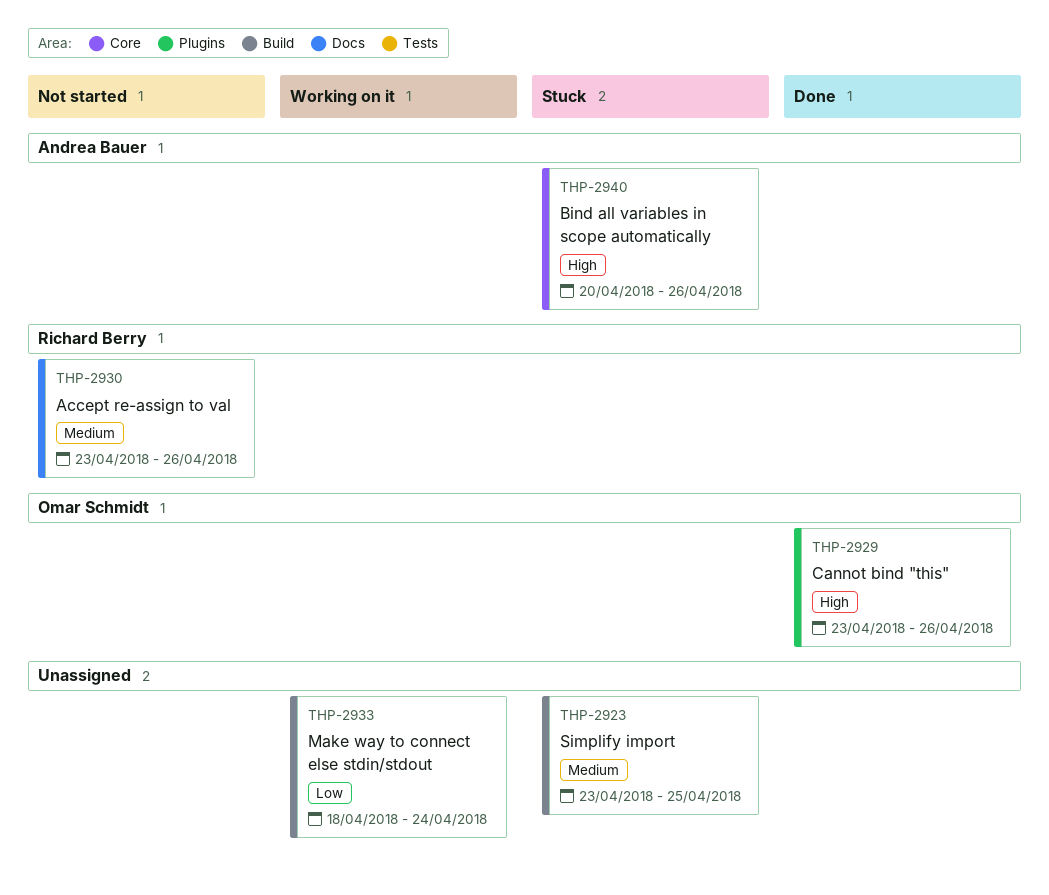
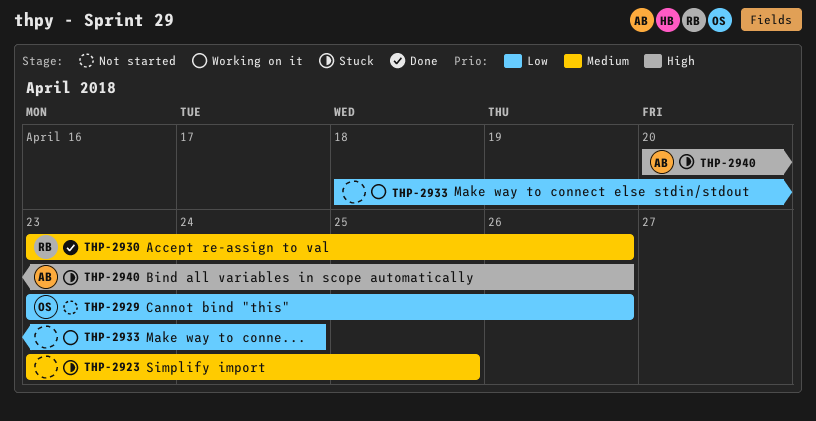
THP-2929, status: Done -> Not started
THP-2929, priority: High -> Low
THP-2930, status: Not started -> Done

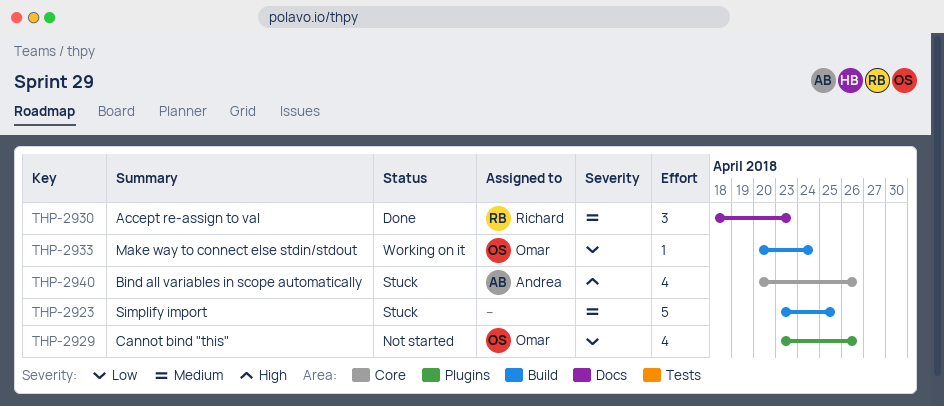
THP-2930, start: Apr 23 -> Apr 18
THP-2930, due: Apr 26 -> Apr 23
THP-2933, owner: none -> Omar
THP-2933, start: Apr 18 -> Apr 20

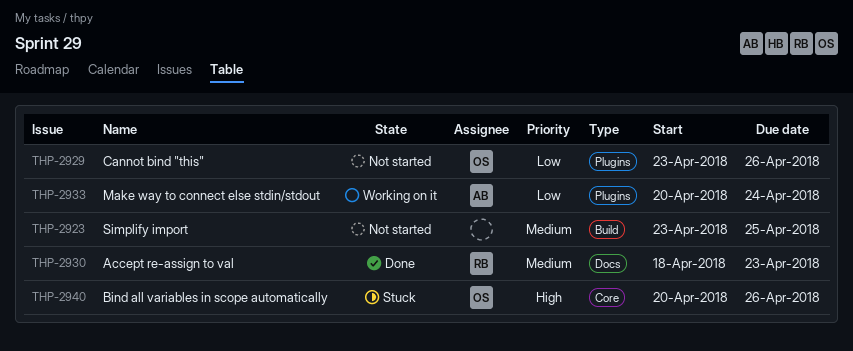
THP-2923, status: Stuck -> Not started
THP-2933, owner: Omar -> Andrea
THP-2933, label: Build -> Plugins
THP-2940, owner: Andrea -> Omar

